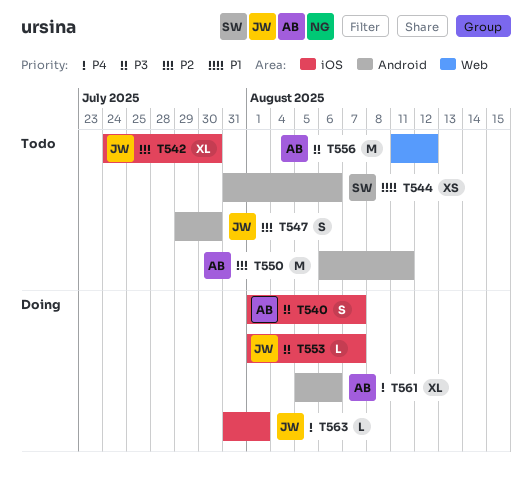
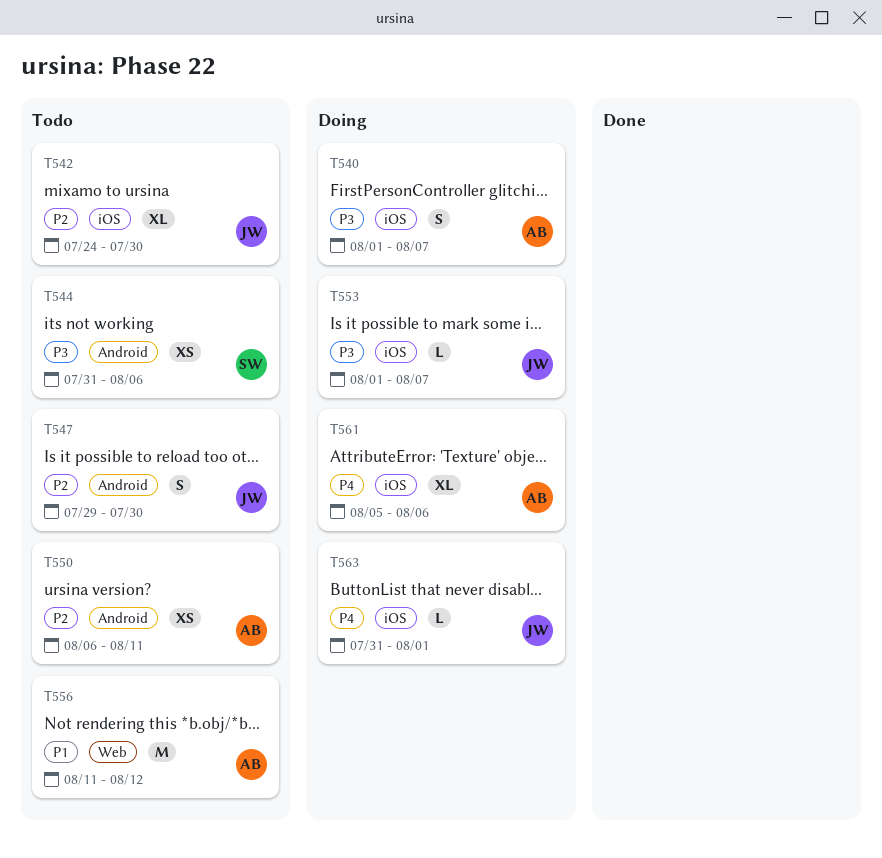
T544, priority: P1 -> P3
T550, estimate: M -> XS
T556, priority: P3 -> P1
T561, label: Android -> iOS

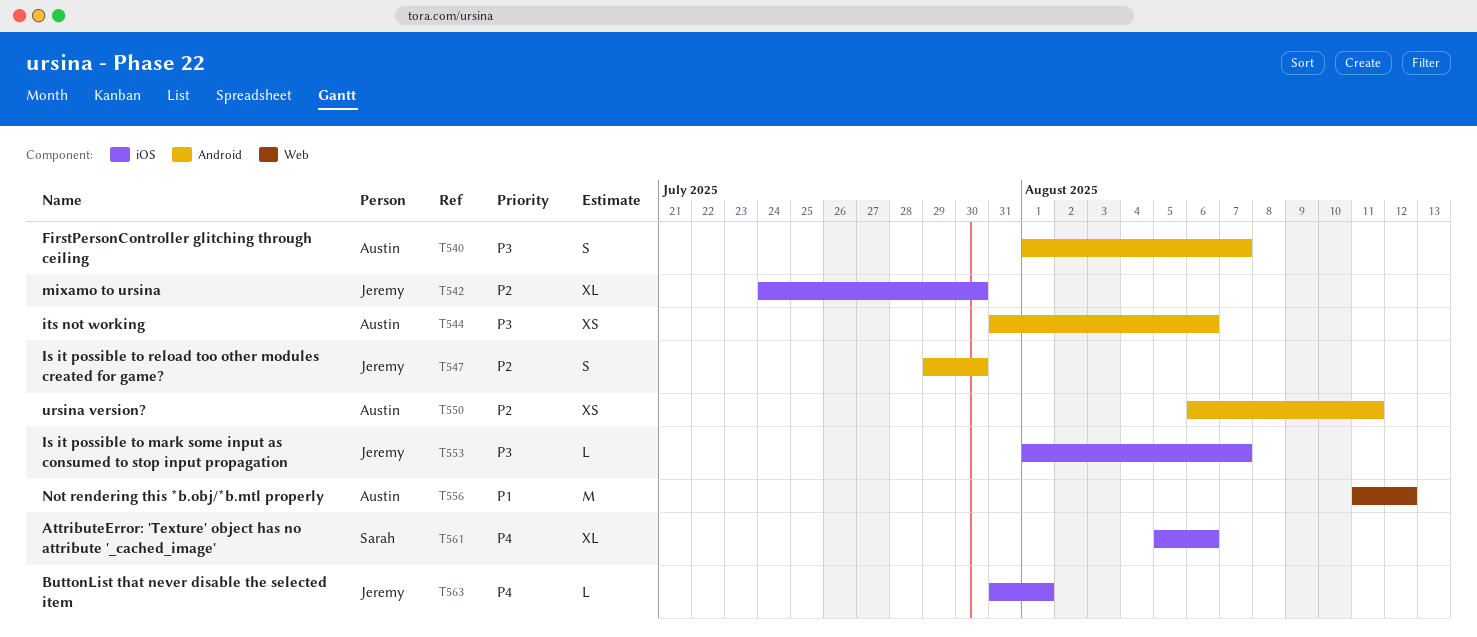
T540, label: iOS -> Android
T544, owner: Sarah -> Austin
T561, owner: Austin -> Sarah

